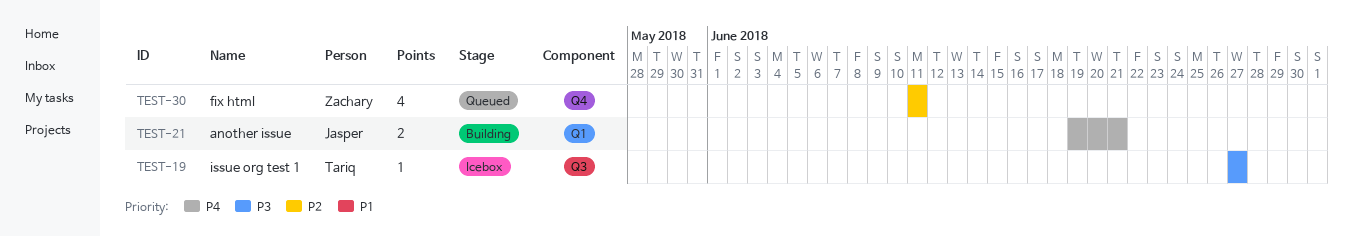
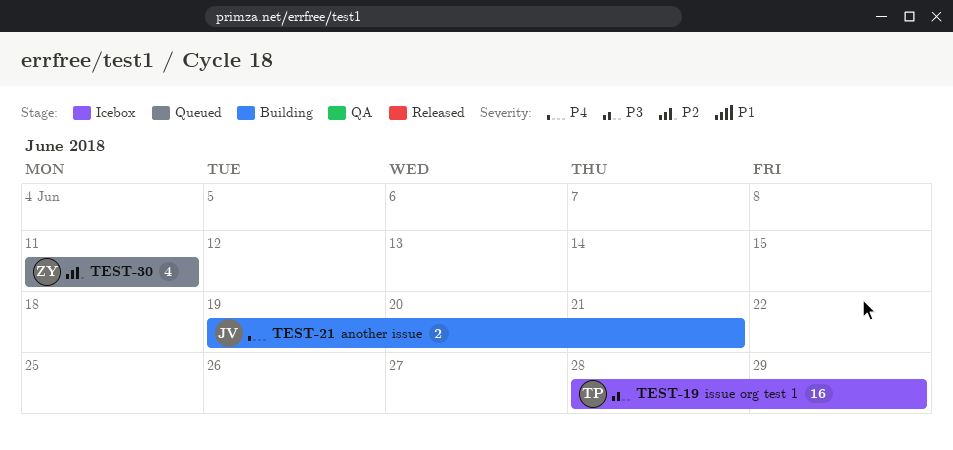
TEST-19, estimate: 1 -> 16
TEST-19, start: Jun 27 -> Jun 28
TEST-19, due: Jun 27 -> Jun 29

